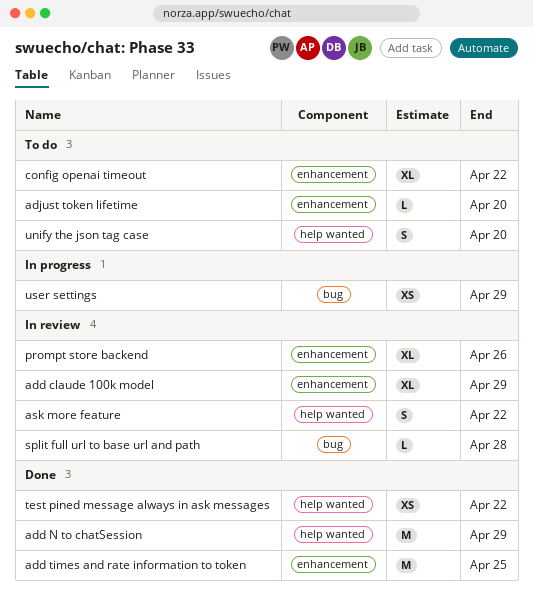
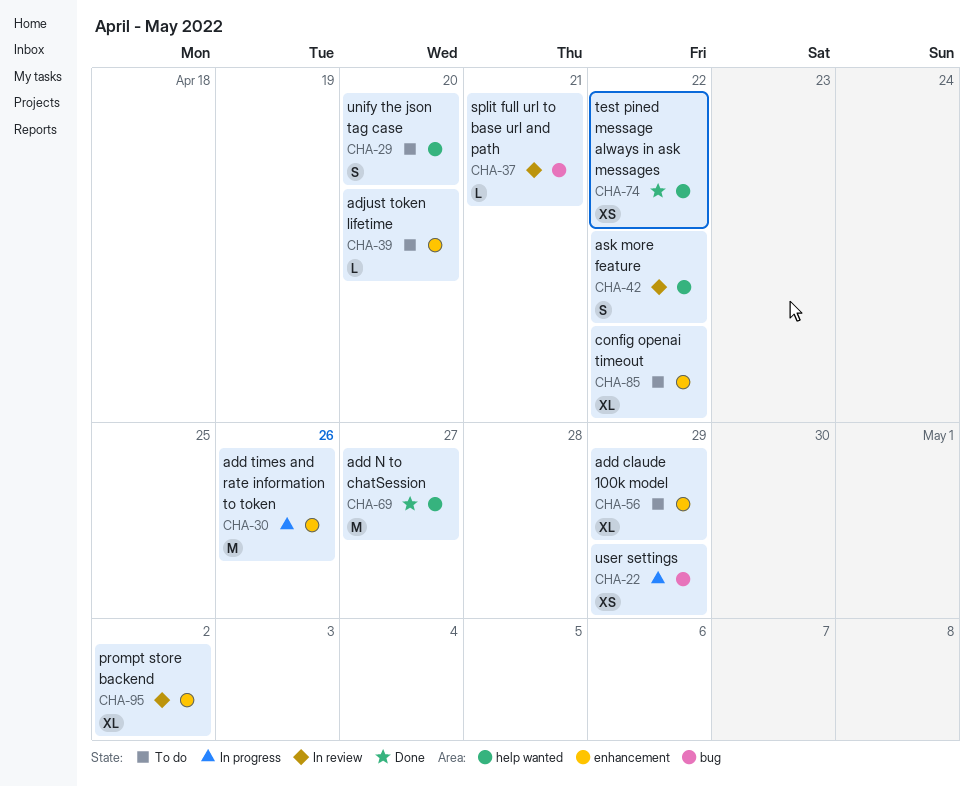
add claude 100k model, status: In review -> To do
add N to chatSession, due: Apr 29 -> Apr 27
add times and rate information to token, status: Done -> In progress
add times and rate information to token, due: Apr 25 -> Apr 26
prompt store backend, due: Apr 26 -> May 2
split full url to base url and path, due: Apr 28 -> Apr 21

